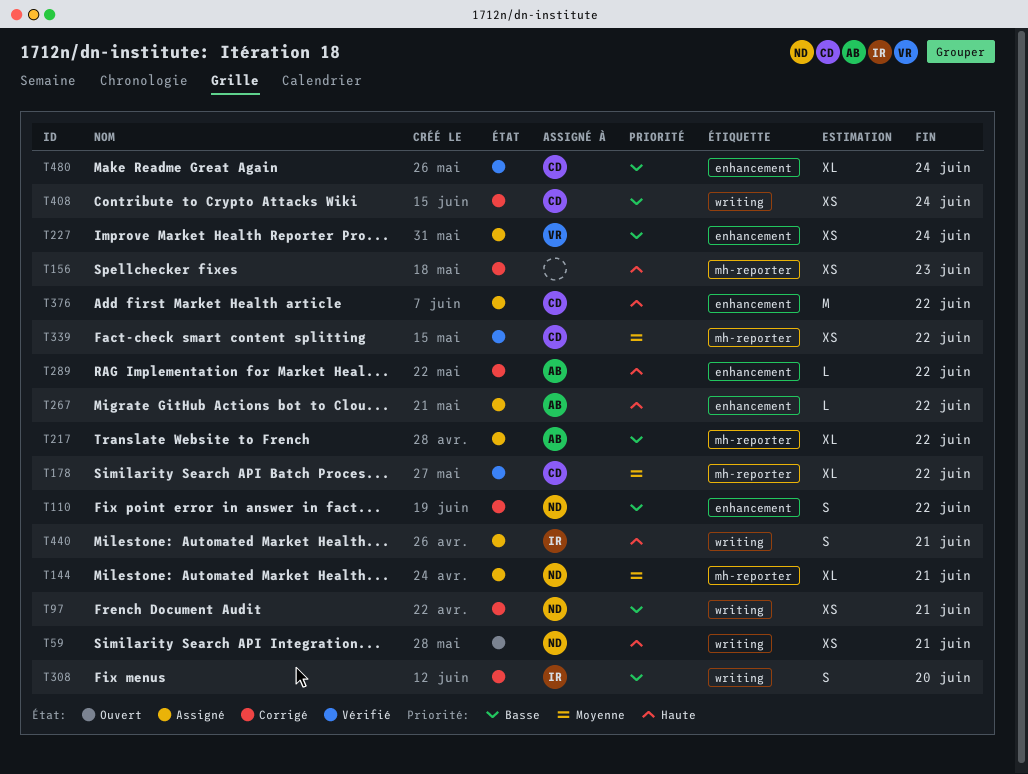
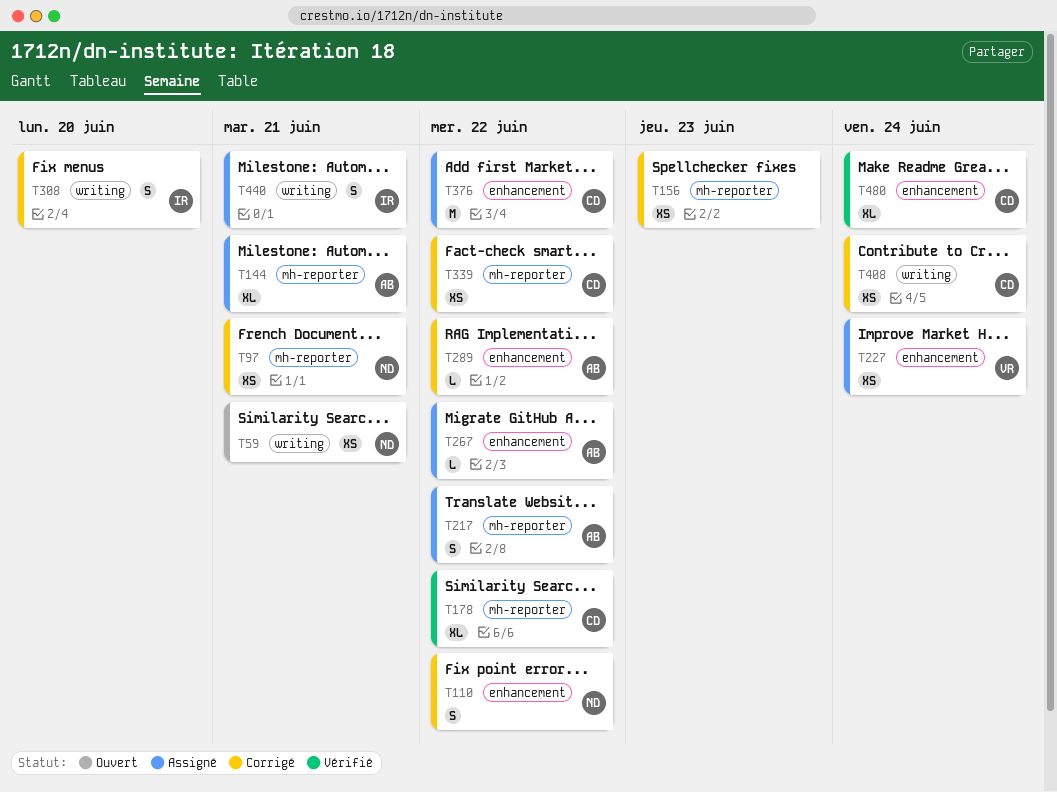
T97, label: writing -> mh-reporter
T144, owner: ND -> AB
T217, estimate: XL -> S
T339, status: Vérifié -> Corrigé

